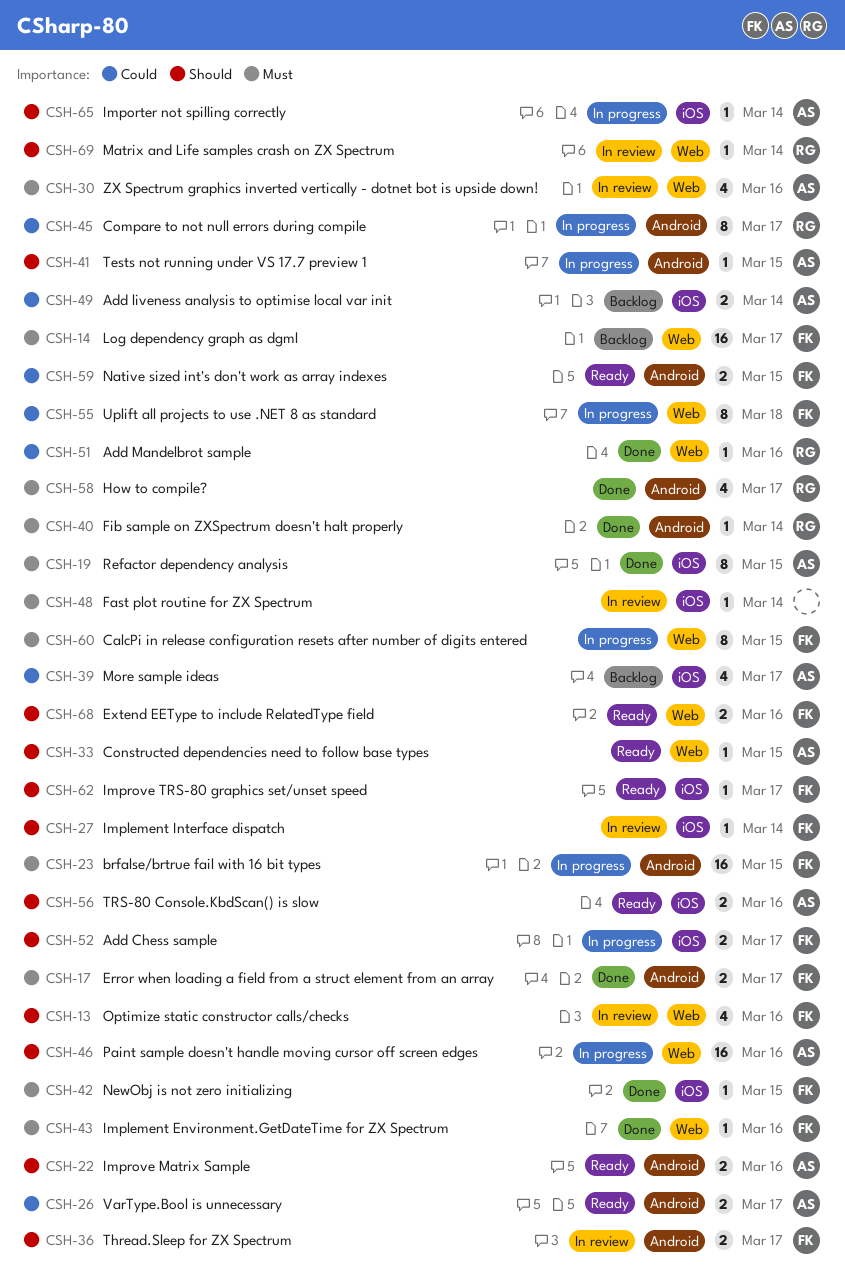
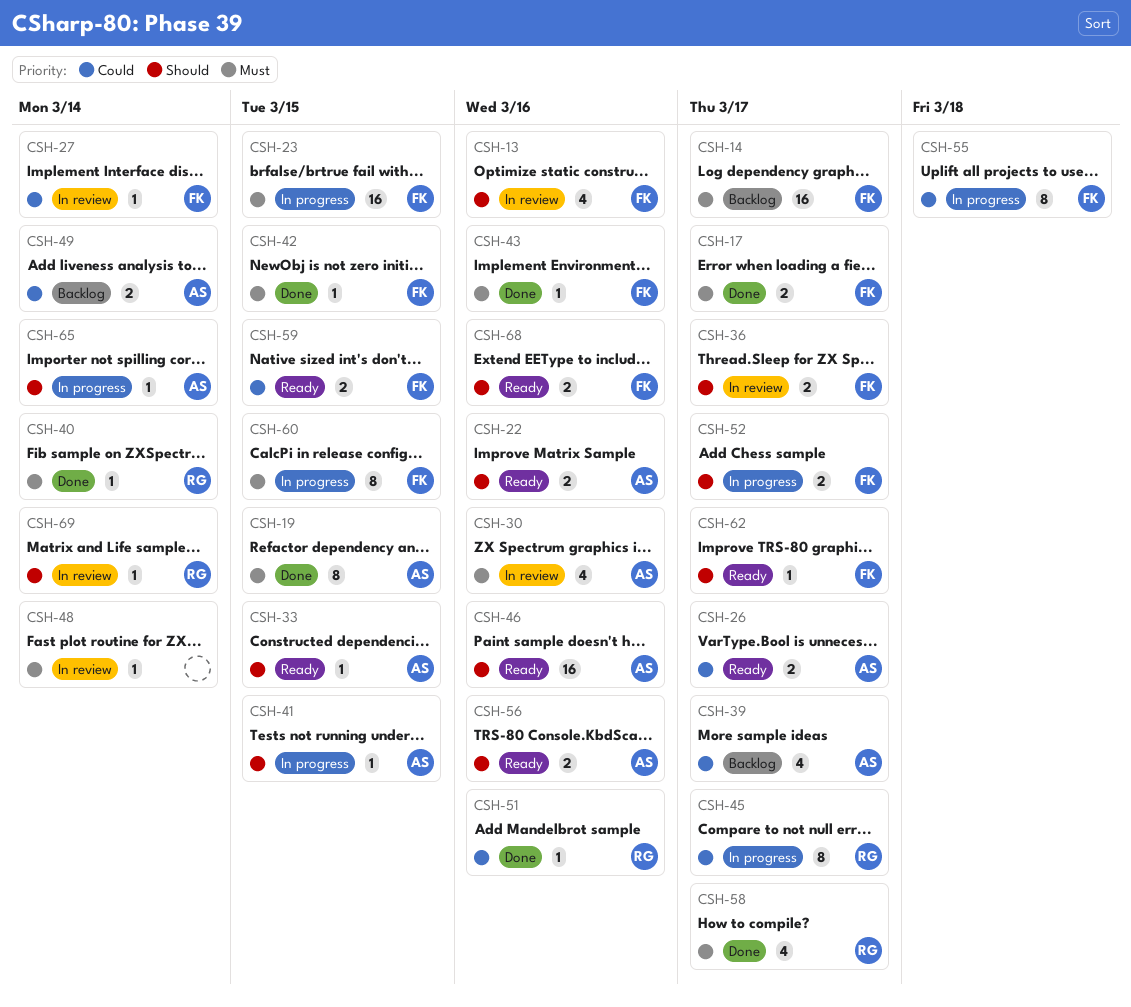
CSH-27, priority: Should -> Could
CSH-46, status: In progress -> Ready

